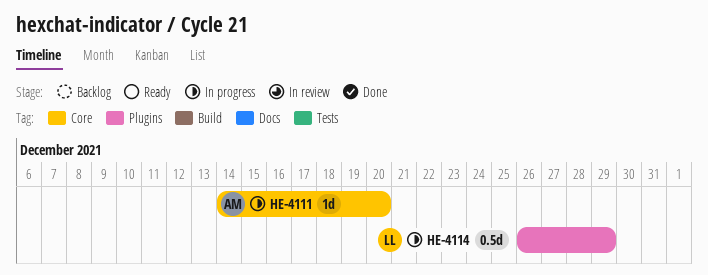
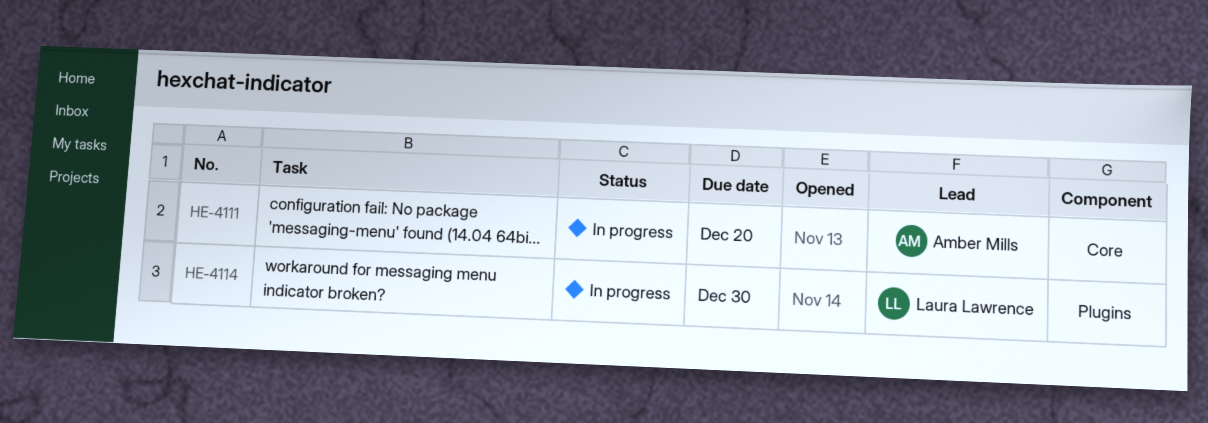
HE-4114, due: Dec 29 -> Dec 30

